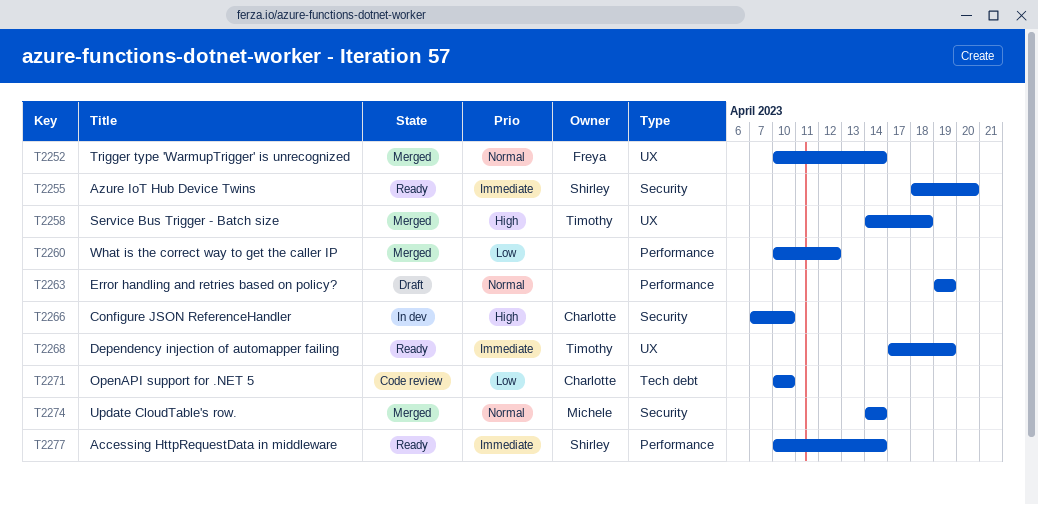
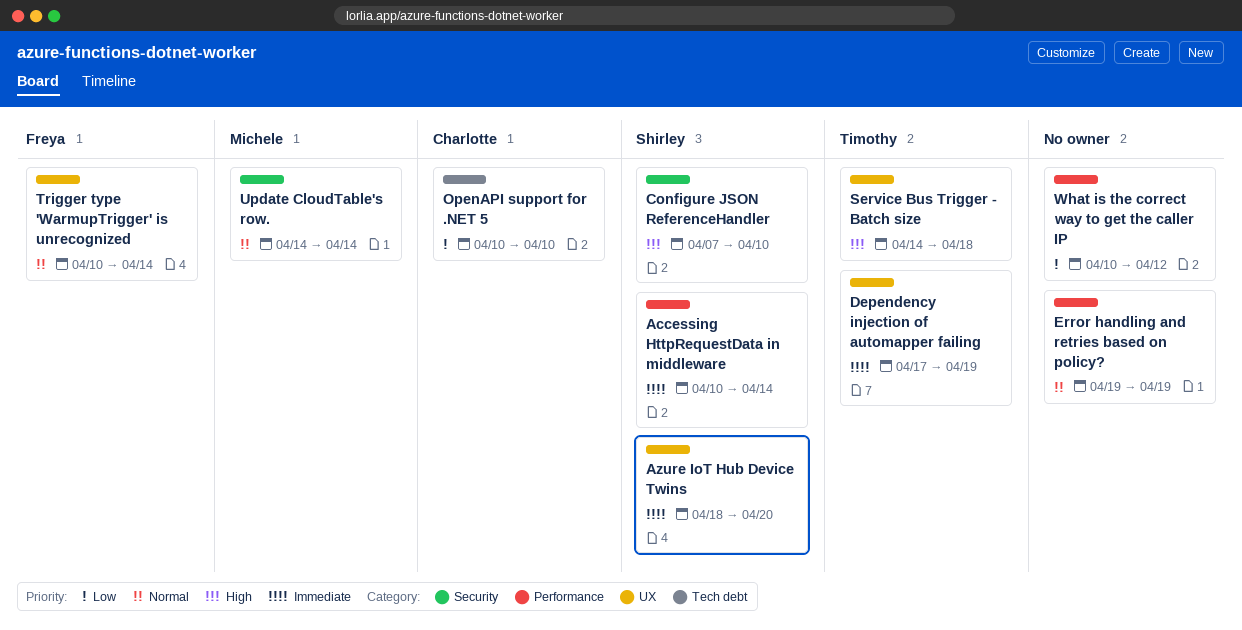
Azure IoT Hub Device Twins, label: Security -> UX
Configure JSON ReferenceHandler, owner: Charlotte -> Shirley

